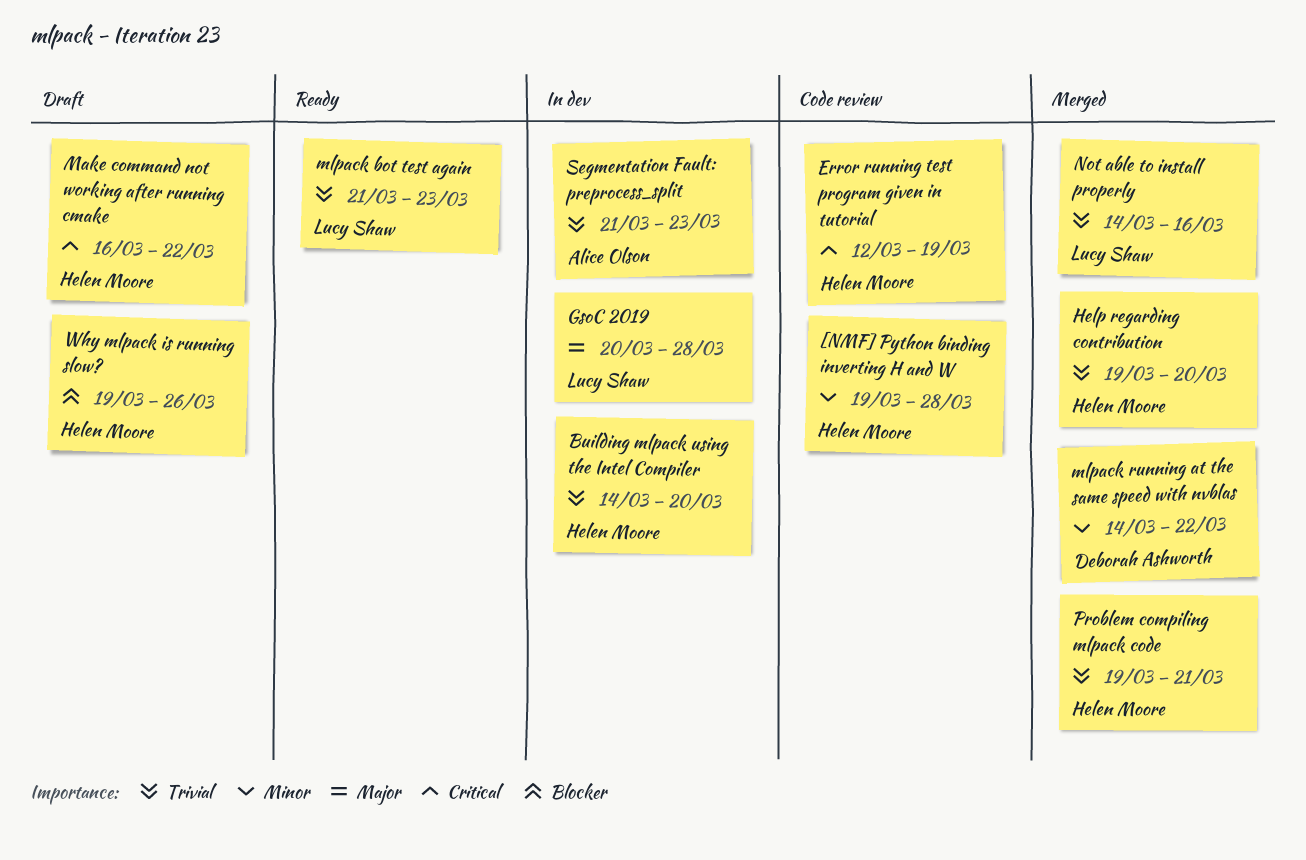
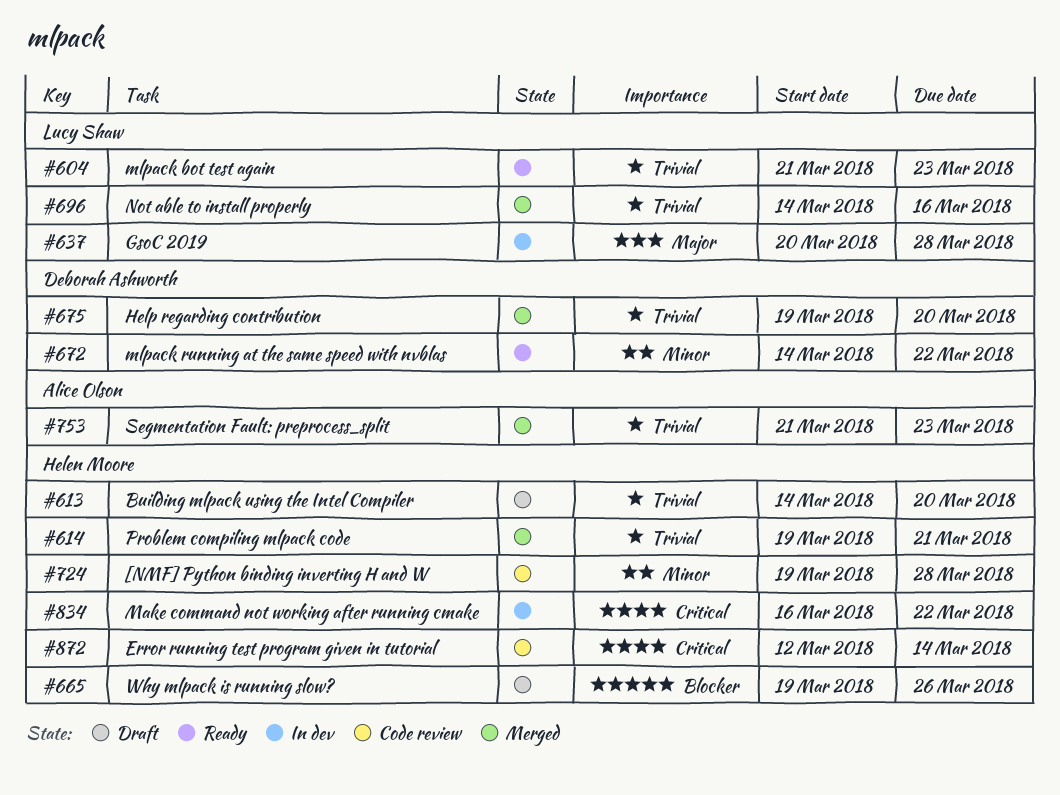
Building mlpack using the Intel Compiler, status: In dev -> Draft
Error running test program given in tutorial, due: Mar 19 -> Mar 14
Help regarding contribution, owner: Helen Moore -> Deborah Ashworth
Make command not working after running cmake, status: Draft -> In dev
mlpack running at the same speed with nvblas, status: Merged -> Ready
Segmentation Fault: preprocess_split, status: In dev -> Merged

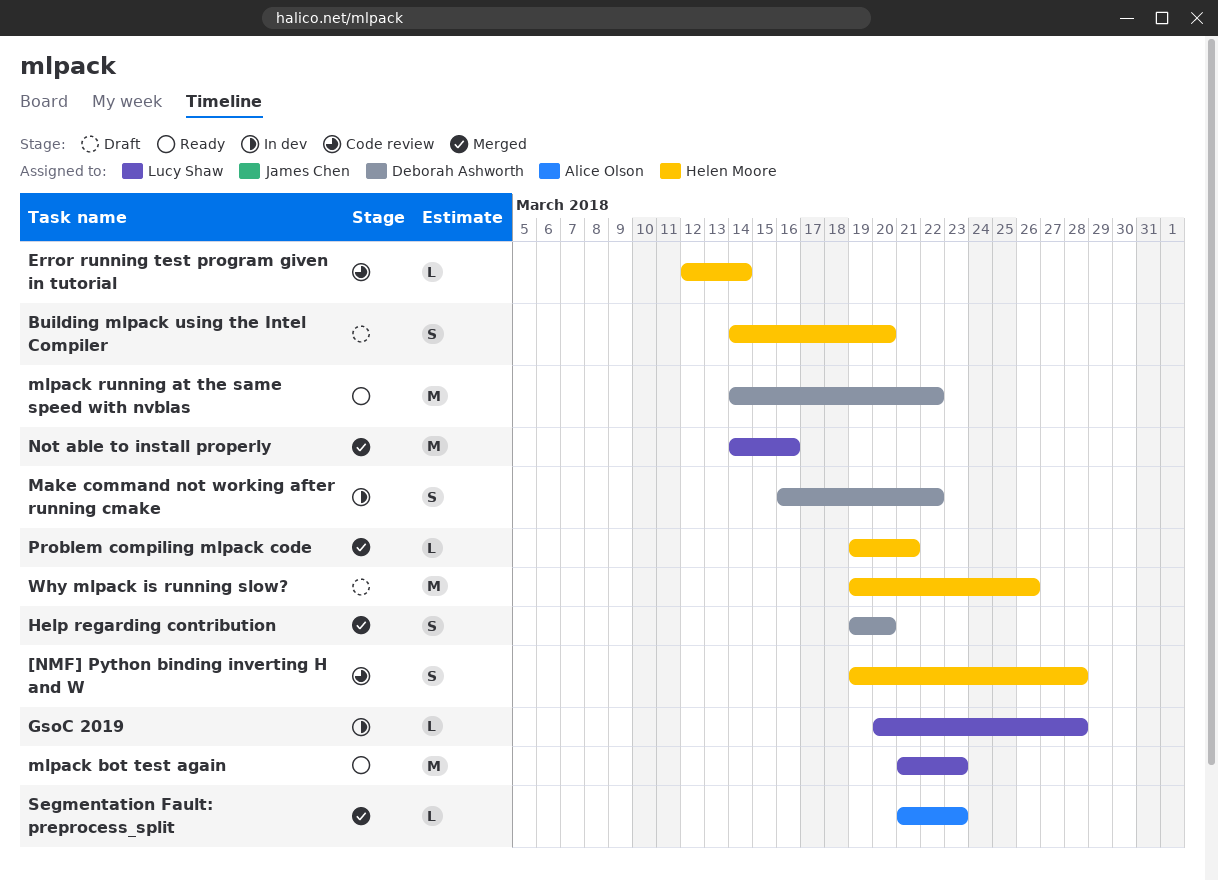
Make command not working after running cmake, owner: Helen Moore -> Deborah Ashworth

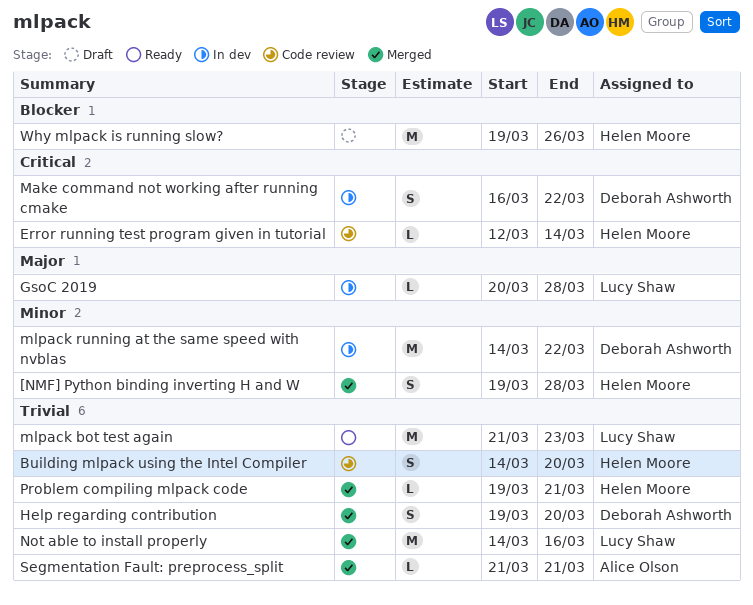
[NMF] Python binding inverting H and W, status: Code review -> Merged
Building mlpack using the Intel Compiler, status: Draft -> Code review
mlpack running at the same speed with nvblas, status: Ready -> In dev
Segmentation Fault: preprocess_split, due: Mar 23 -> Mar 21

